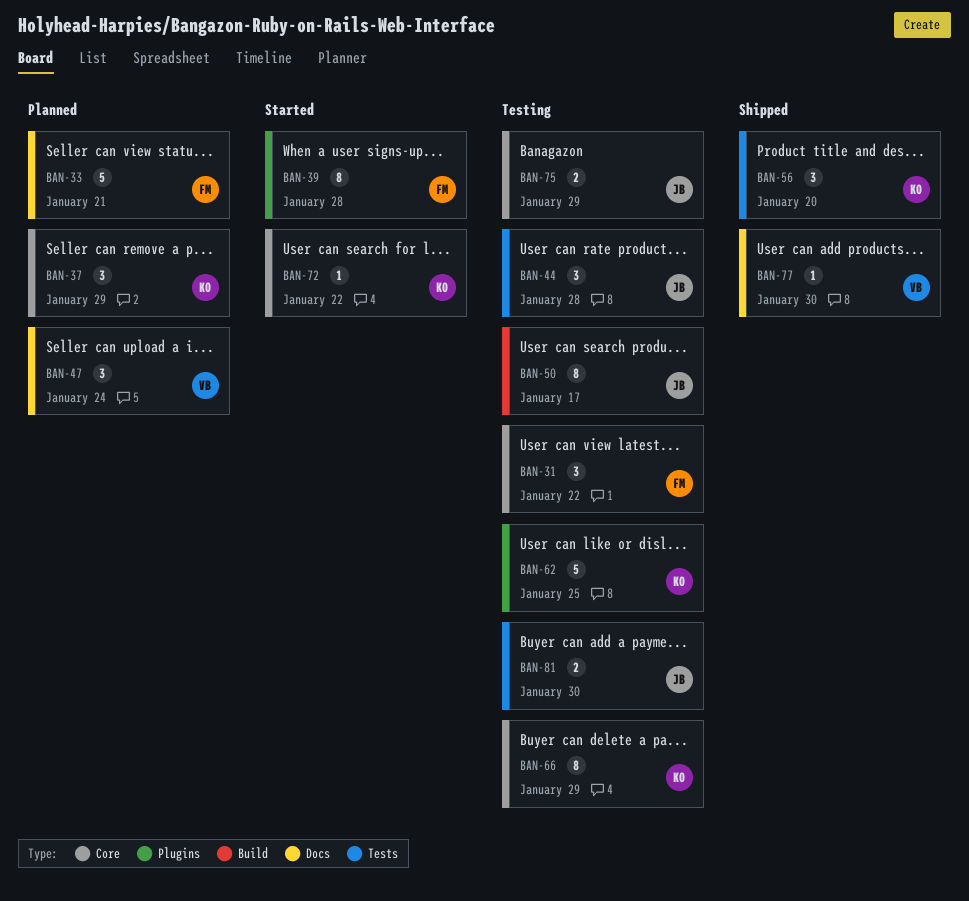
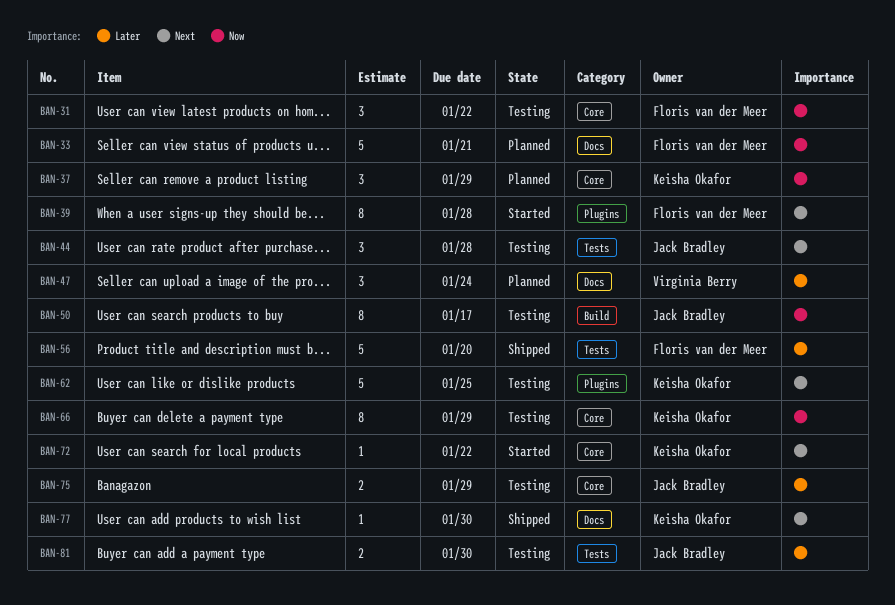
BAN-56, owner: Keisha Okafor -> Floris van der Meer
BAN-56, estimate: 3 -> 5
BAN-77, owner: Virginia Berry -> Keisha Okafor

